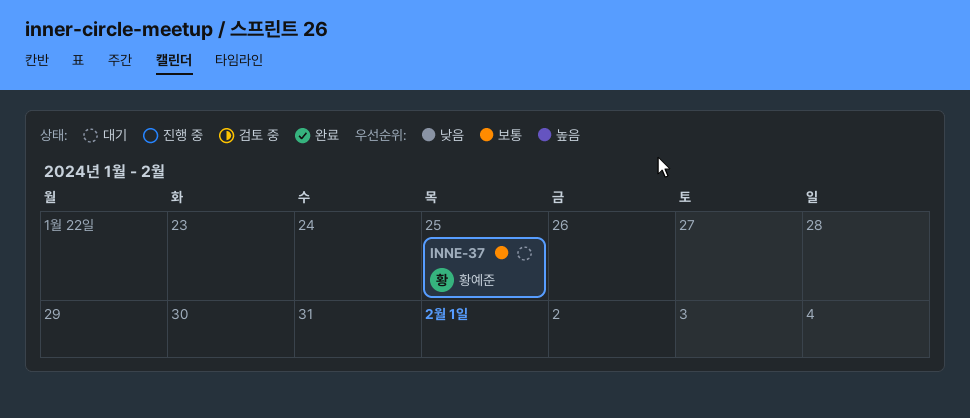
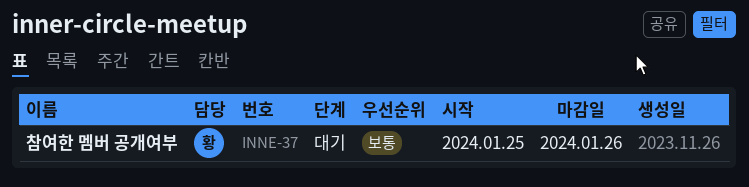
INNE-37, due: Jan 25 -> Jan 26

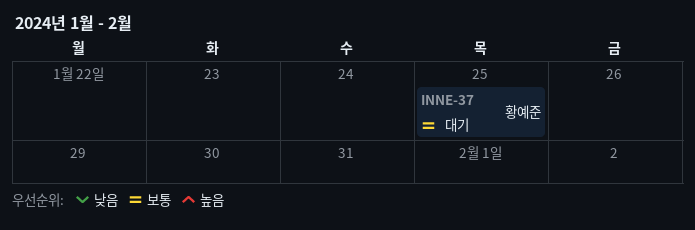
INNE-37, due: Jan 26 -> Jan 25

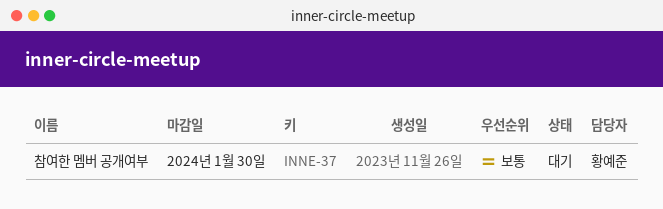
INNE-37, due: Jan 25 -> Jan 30

